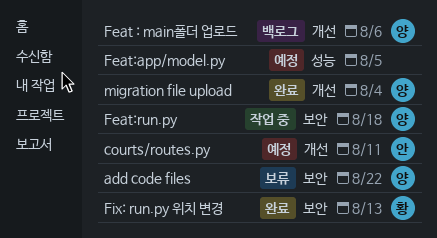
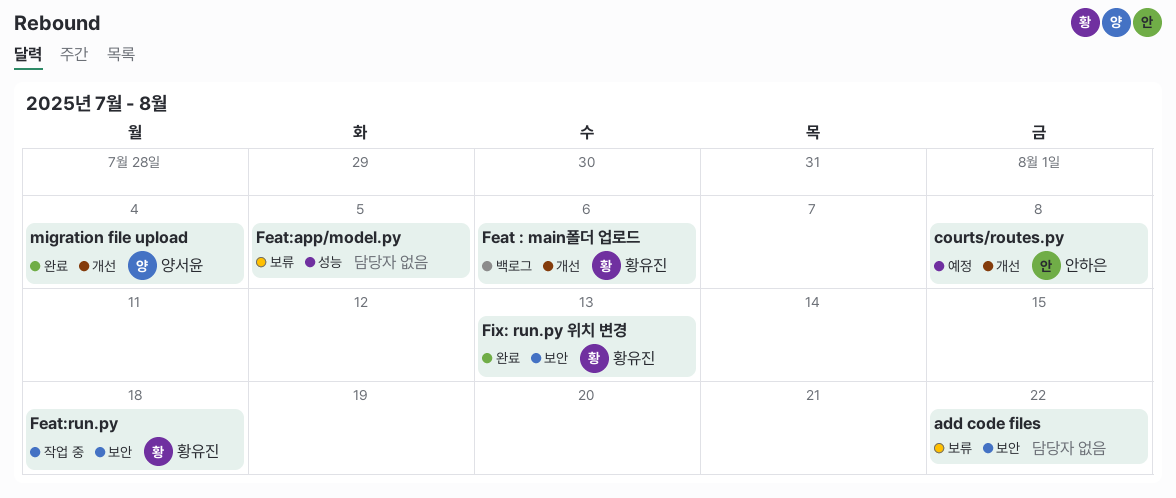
add code files, owner: 양서윤 -> none
courts/routes.py, due: Aug 11 -> Aug 8
Feat : main폴더 업로드, owner: 양서윤 -> 황유진
Feat:app/model.py, status: 예정 -> 보류
Feat:run.py, owner: 양서윤 -> 황유진

